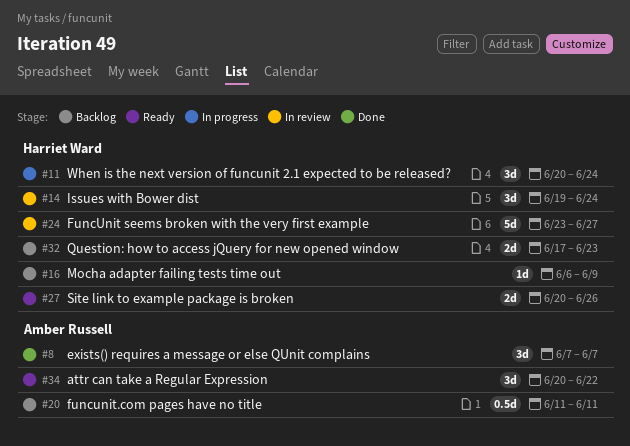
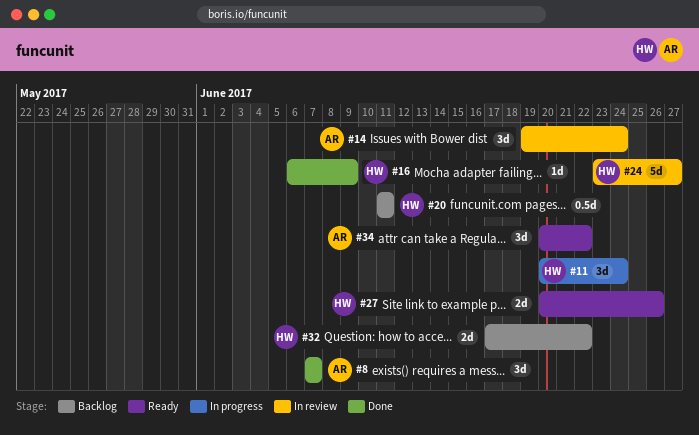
#14, owner: Harriet Ward -> Amber Russell
#16, status: Backlog -> Done
#20, owner: Amber Russell -> Harriet Ward
#32, due: Jun 23 -> Jun 22

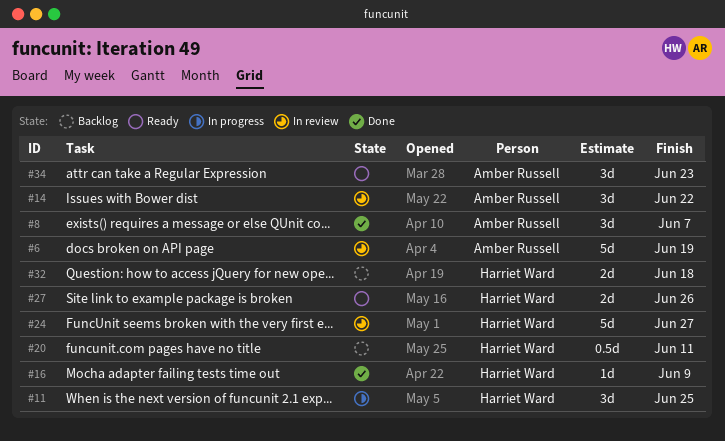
#6: none -> present
#11, due: Jun 24 -> Jun 25
#14, due: Jun 24 -> Jun 22
#32, due: Jun 22 -> Jun 18
#34, due: Jun 22 -> Jun 23

